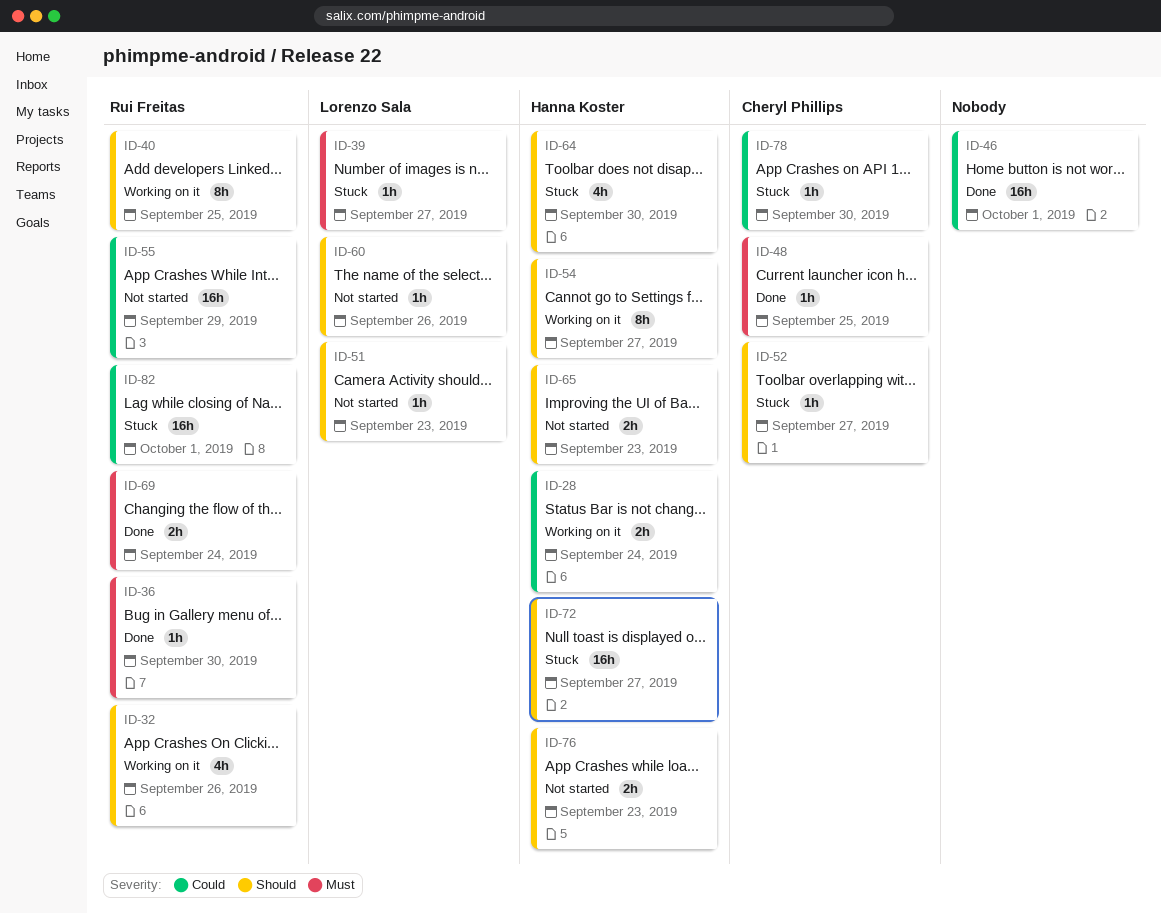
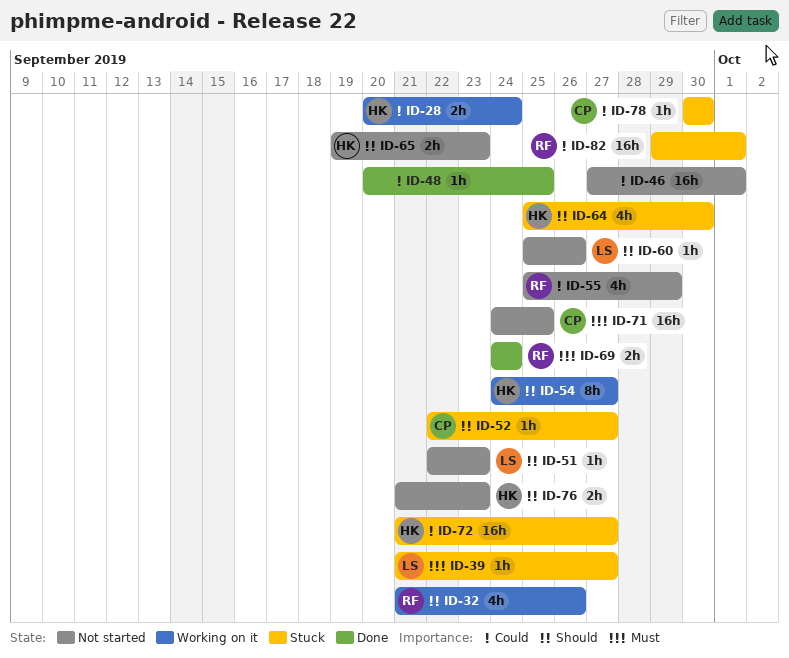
ID-36: present -> none
ID-40: present -> none
ID-46, status: Done -> Not started
ID-48, owner: Cheryl Phillips -> none
ID-48, priority: Must -> Could
ID-55, estimate: 16h -> 4h
ID-71: none -> present
ID-72, priority: Should -> Could

